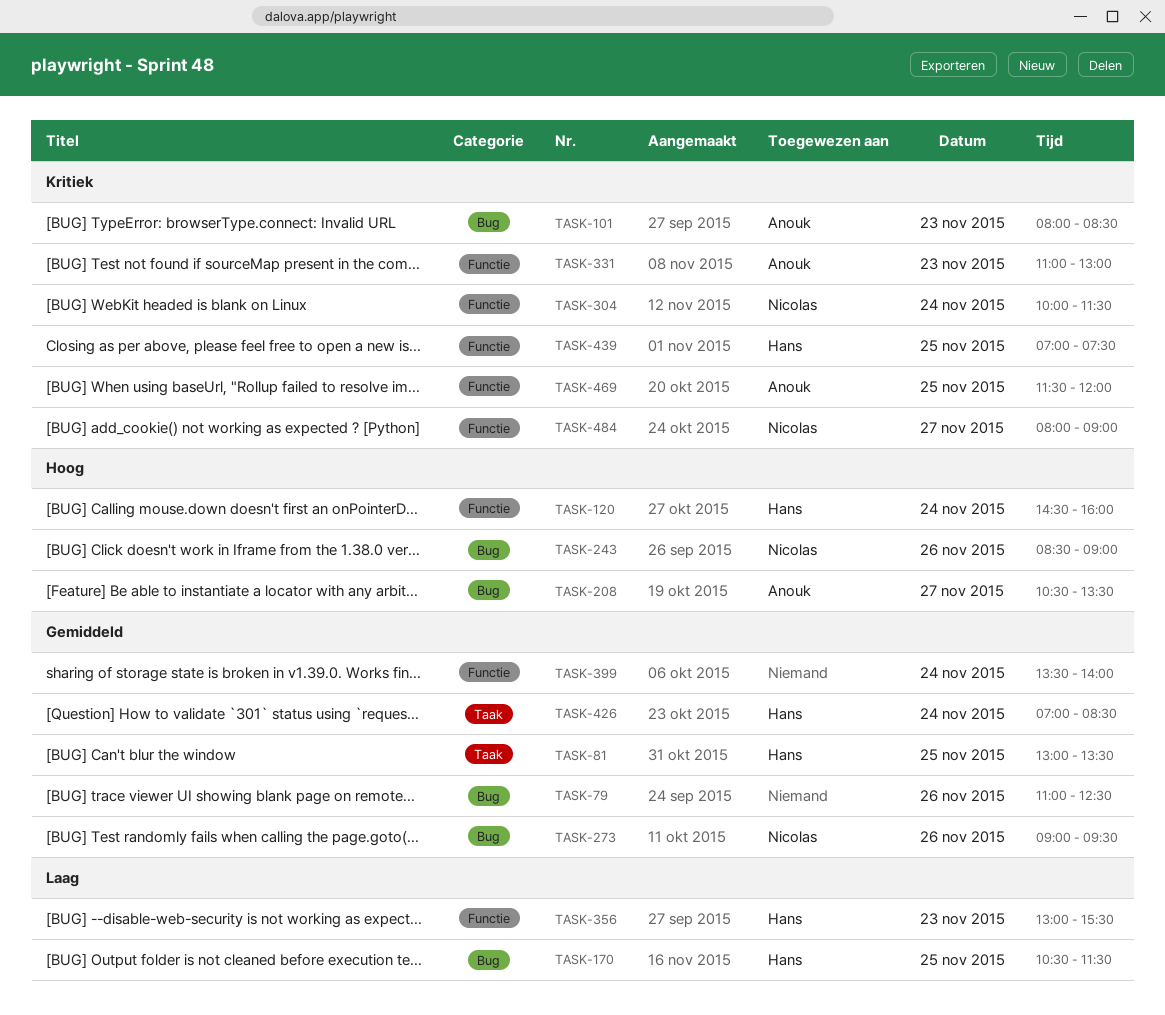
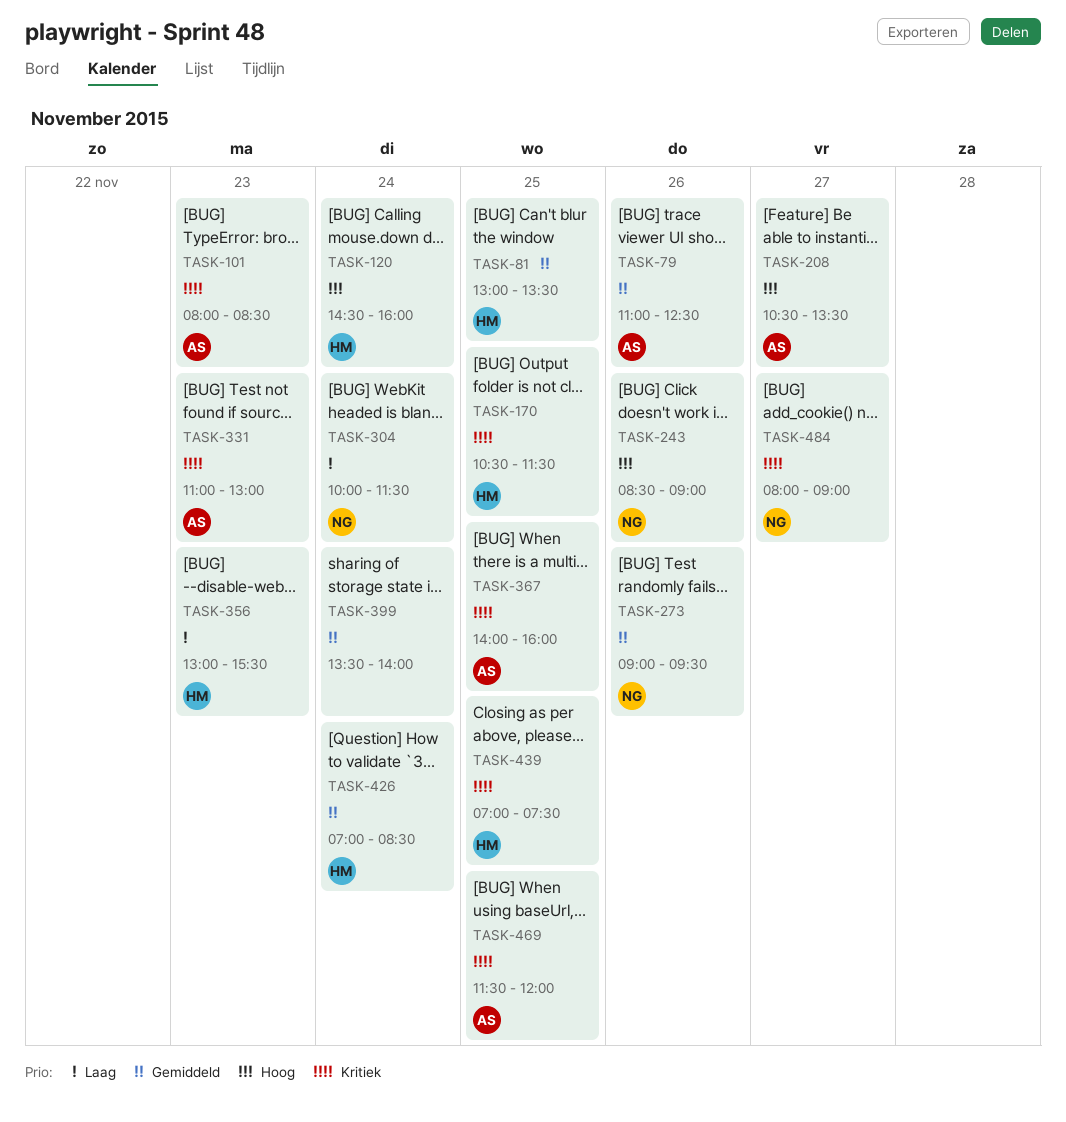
TASK-79, owner: none -> Anouk
TASK-170, priority: Laag -> Kritiek
TASK-304, priority: Kritiek -> Laag
TASK-367: none -> present

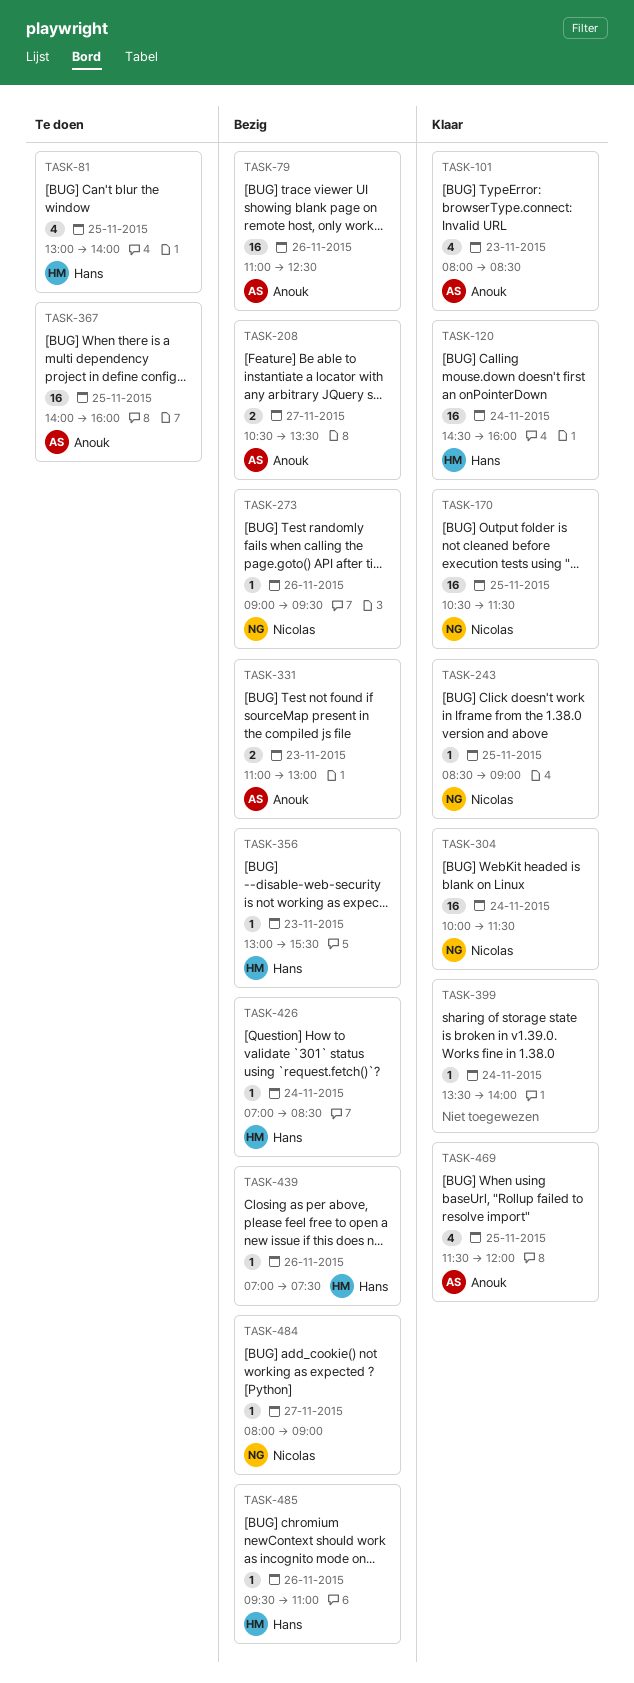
TASK-81, ends: 13:30 -> 14:00
TASK-170, owner: Hans -> Nicolas
TASK-243, day: Nov 26 -> Nov 25
TASK-439, day: Nov 25 -> Nov 26
TASK-485: none -> present

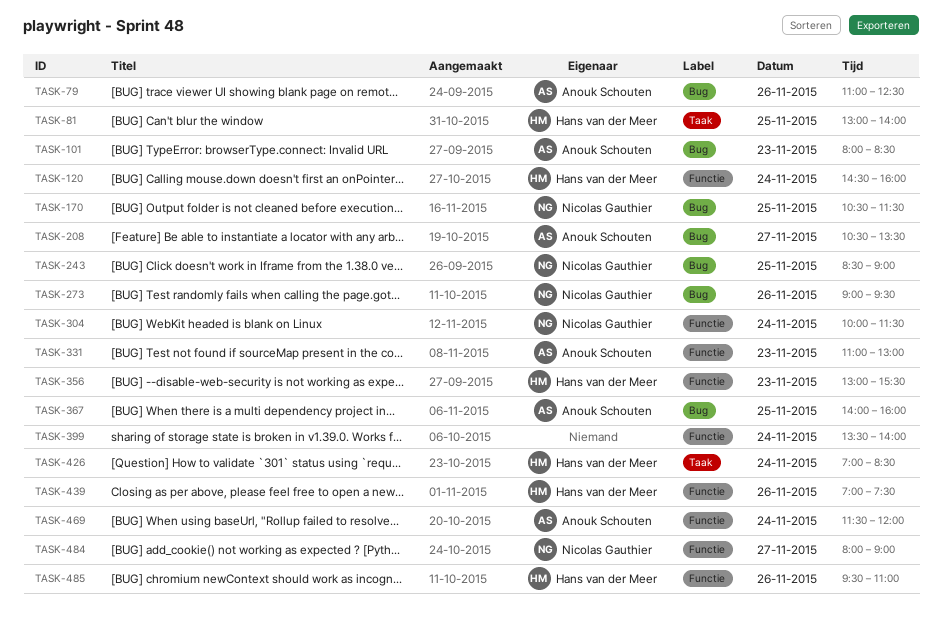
TASK-469, day: Nov 25 -> Nov 24

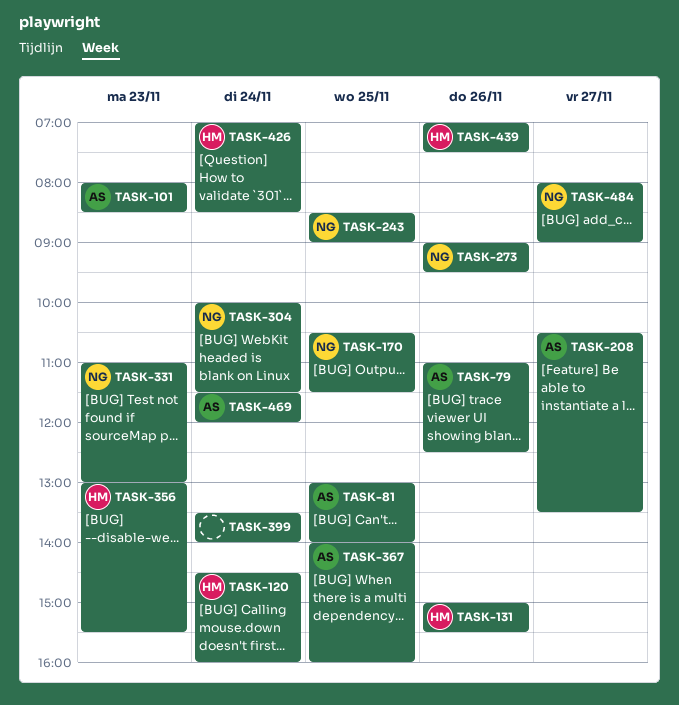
TASK-81, owner: Hans van der Meer -> Anouk Schouten
TASK-131: none -> present
TASK-331, owner: Anouk Schouten -> Nicolas Gauthier
TASK-485: present -> none

